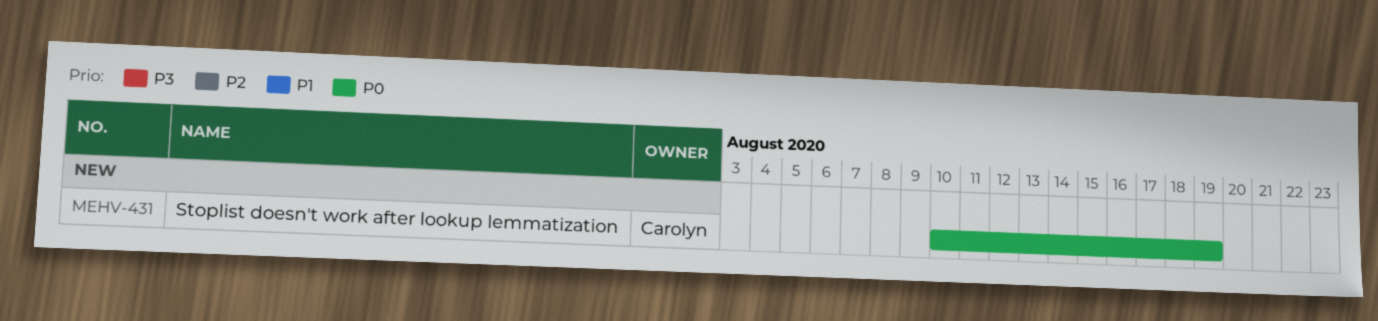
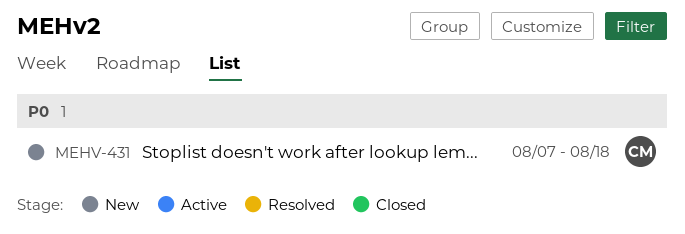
MEHV-431, start: Aug 10 -> Aug 7
MEHV-431, due: Aug 19 -> Aug 18

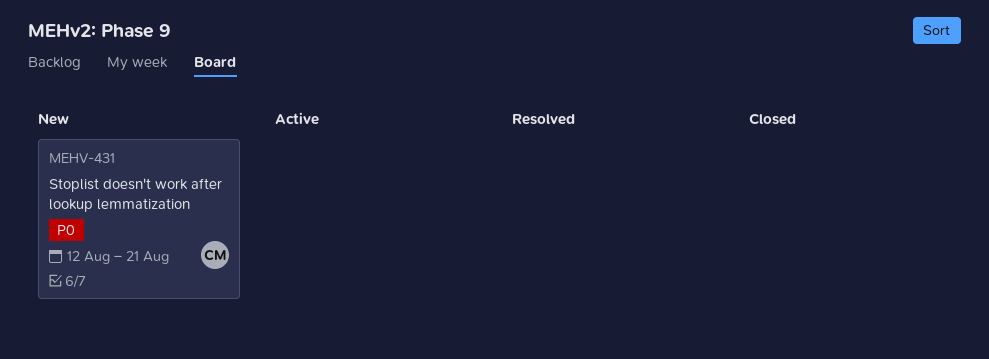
MEHV-431, start: Aug 7 -> Aug 12
MEHV-431, due: Aug 18 -> Aug 21

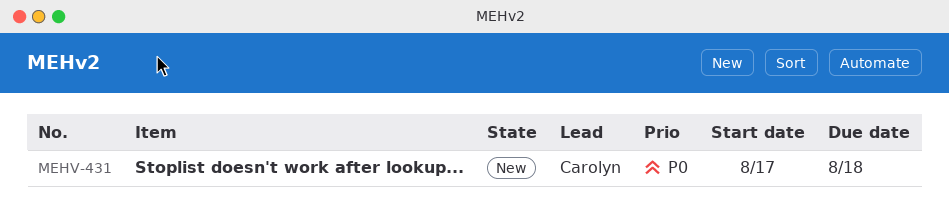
MEHV-431, start: Aug 12 -> Aug 17
MEHV-431, due: Aug 21 -> Aug 18

